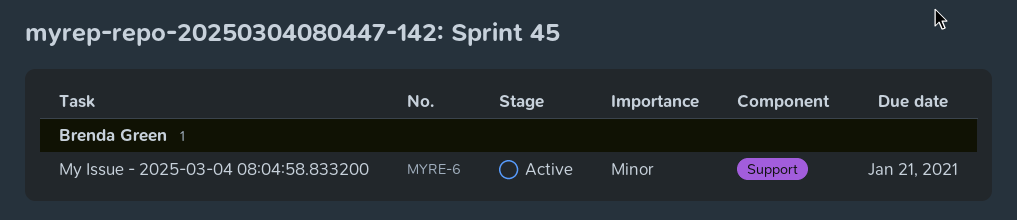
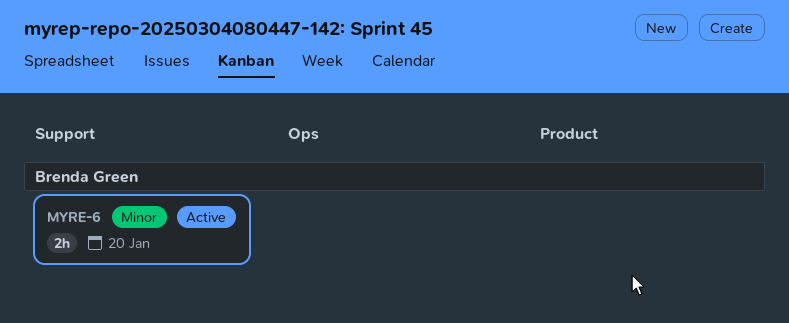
MYRE-6, due: Jan 21 -> Jan 20

